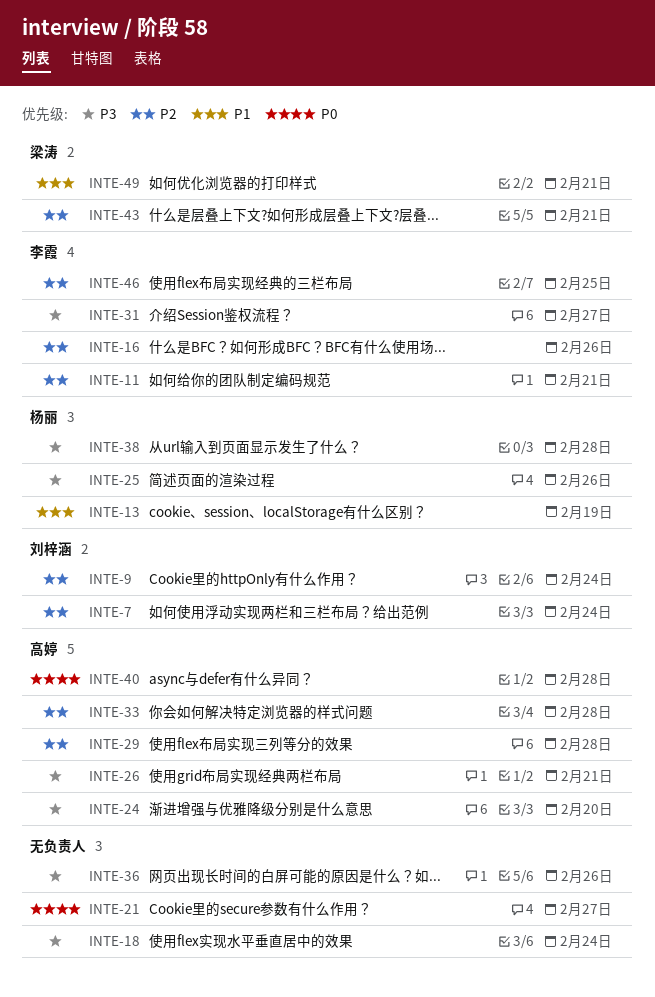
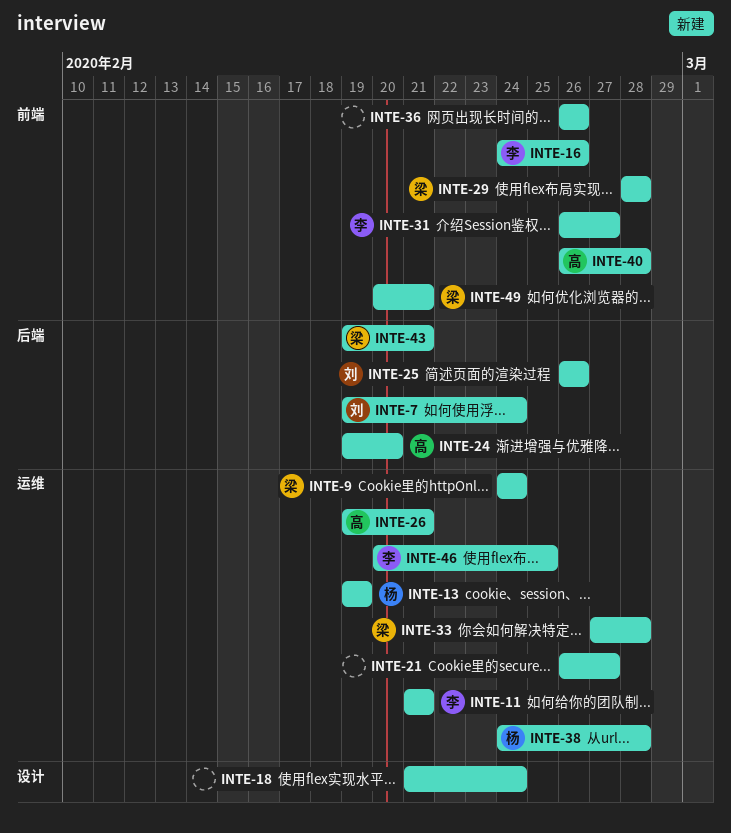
INTE-9, owner: 刘梓涵 -> 梁涛
INTE-25, owner: 杨丽 -> 刘梓涵
INTE-29, owner: 高婷 -> 梁涛
INTE-33, owner: 高婷 -> 梁涛

